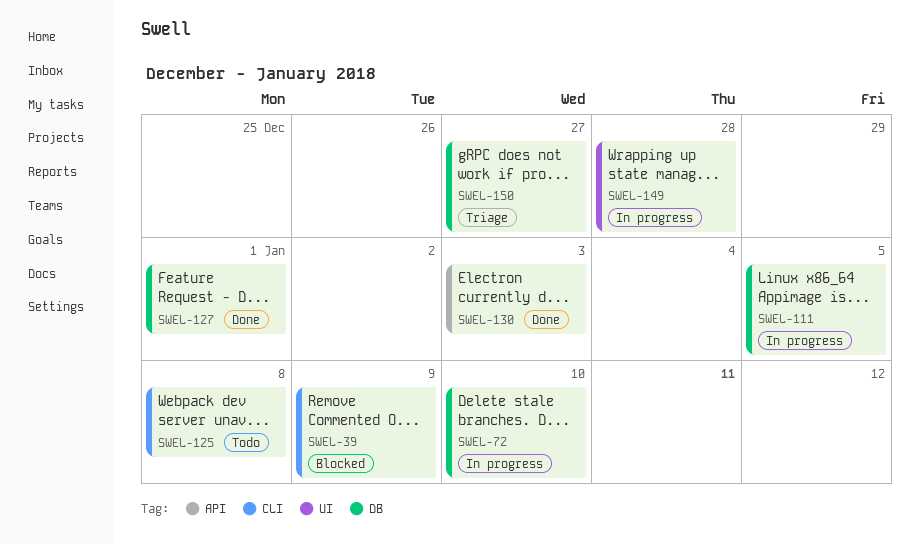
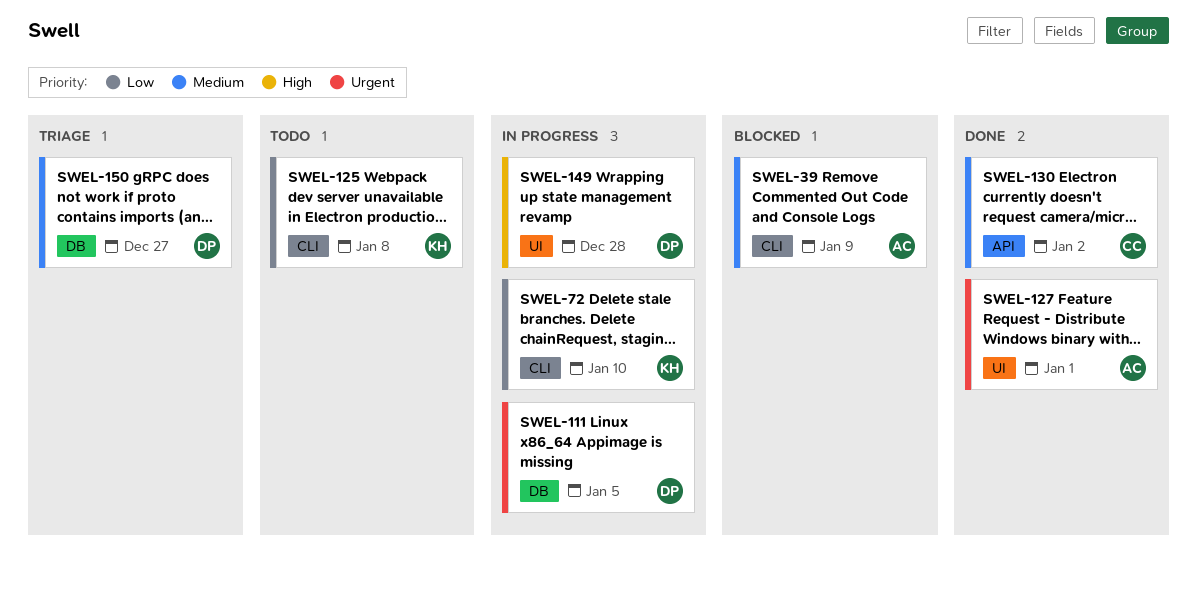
SWEL-72, label: DB -> CLI
SWEL-127, label: DB -> UI
SWEL-130, due: Jan 3 -> Jan 2

